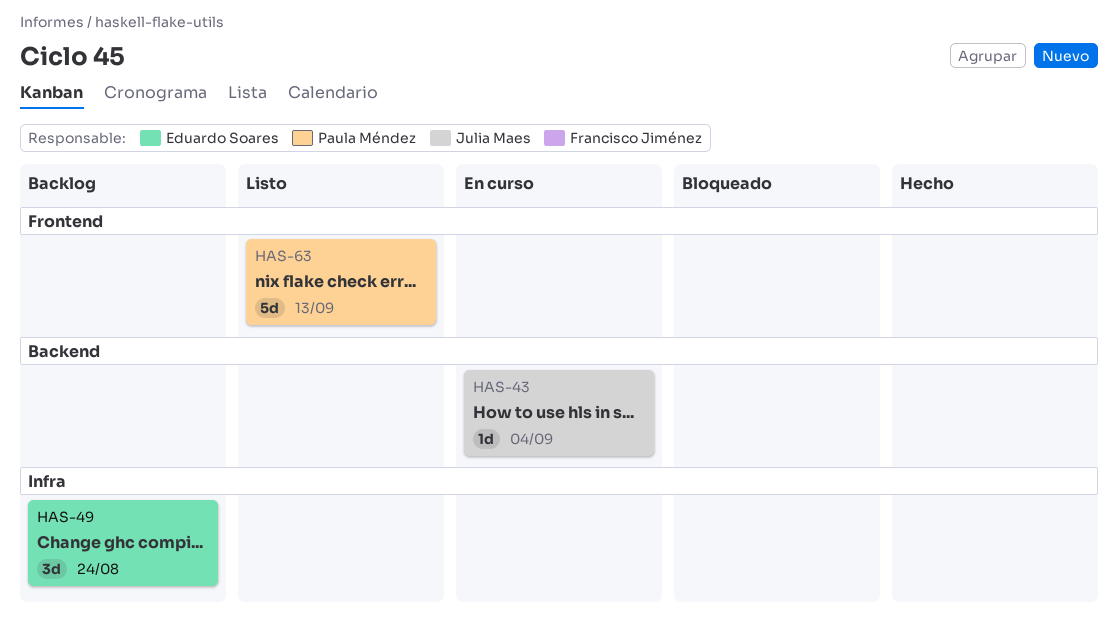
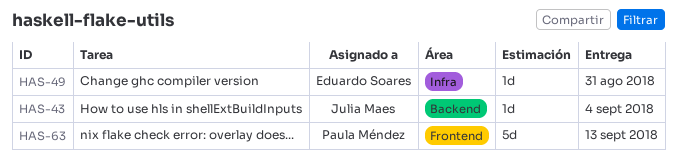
HAS-49, estimate: 3d -> 1d
HAS-49, due: Aug 24 -> Aug 31

